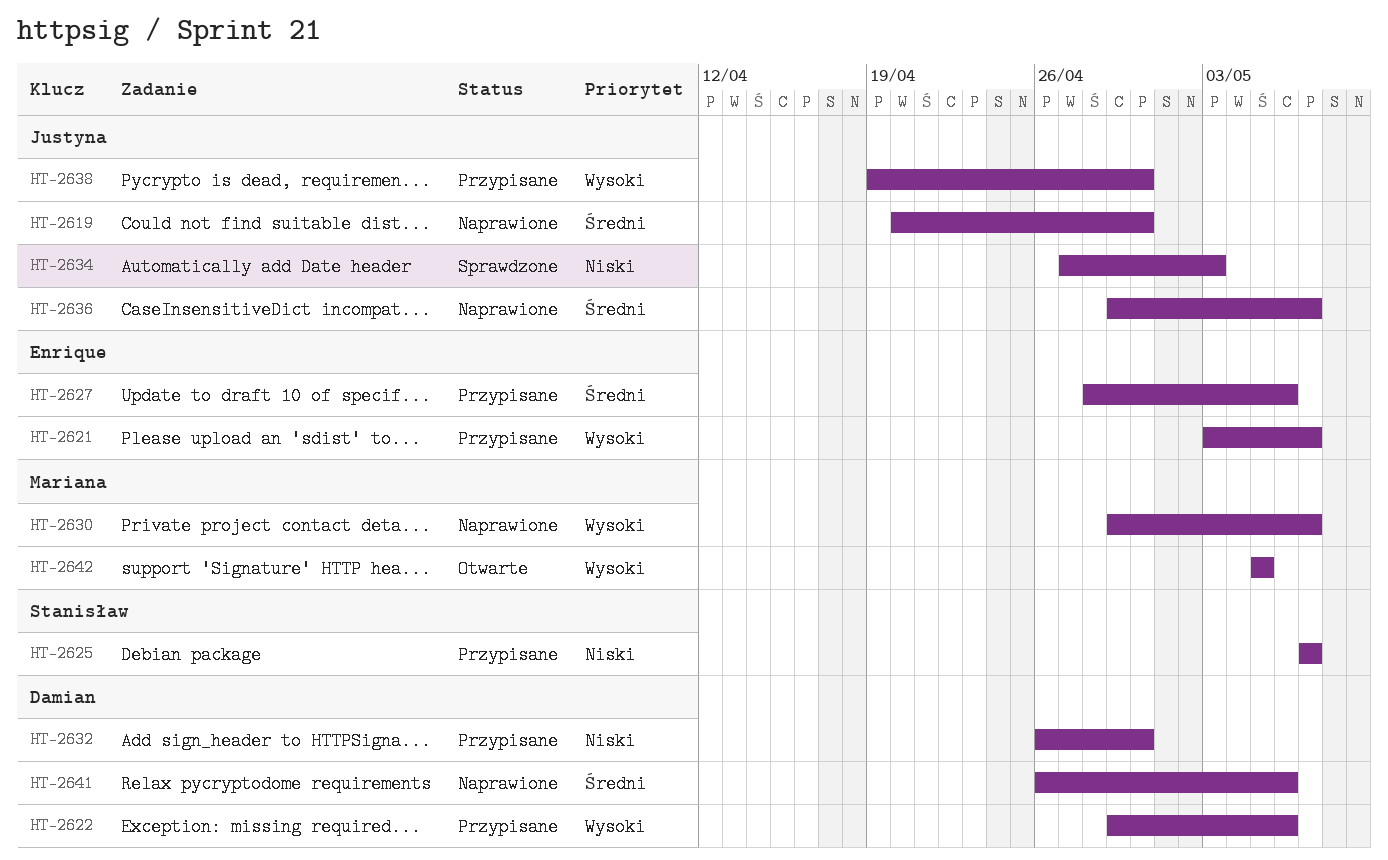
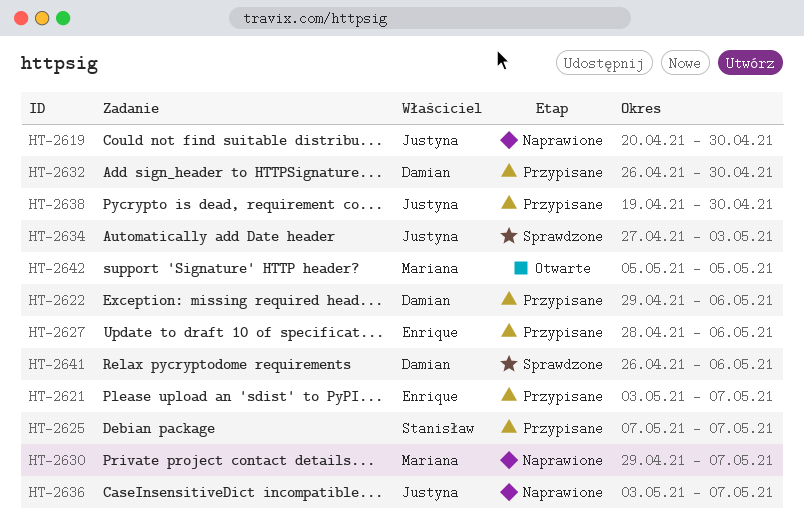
HT-2636, start: Apr 29 -> May 3
HT-2641, status: Naprawione -> Sprawdzone

